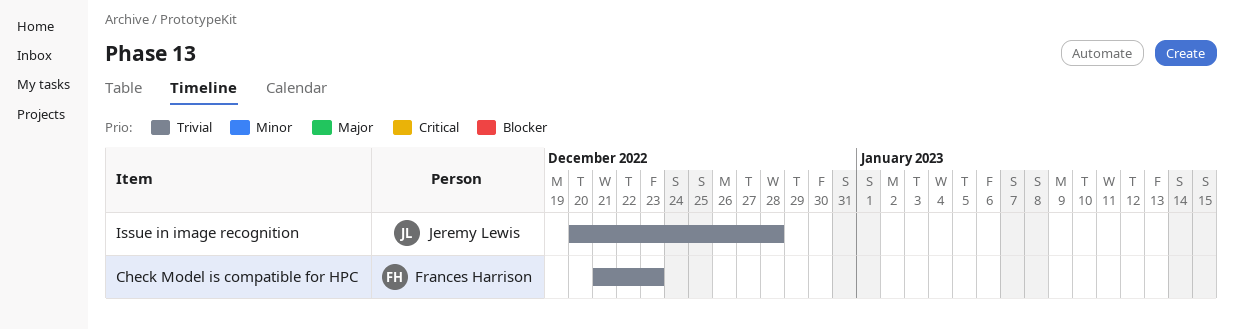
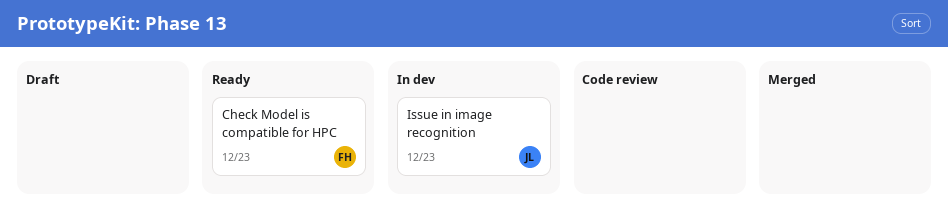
Issue in image recognition, due: Dec 28 -> Dec 23

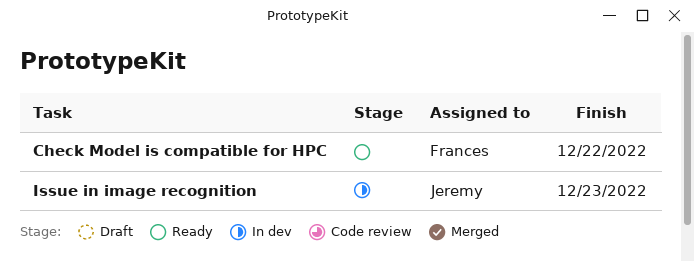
Check Model is compatible for HPC, due: Dec 23 -> Dec 22

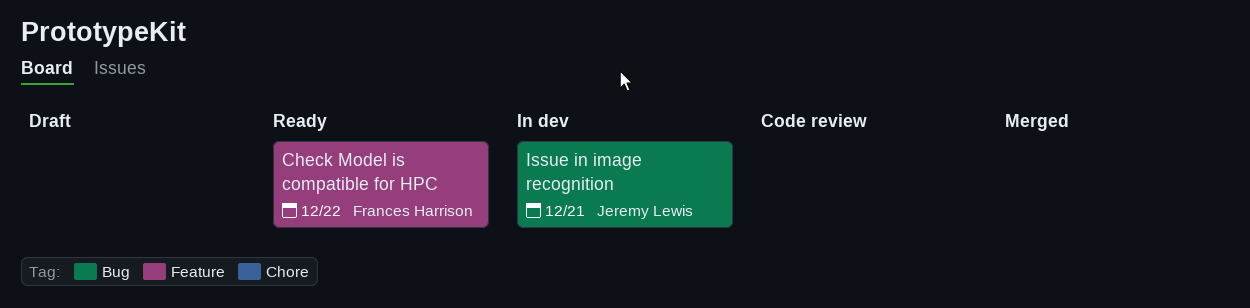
Issue in image recognition, due: Dec 23 -> Dec 21

